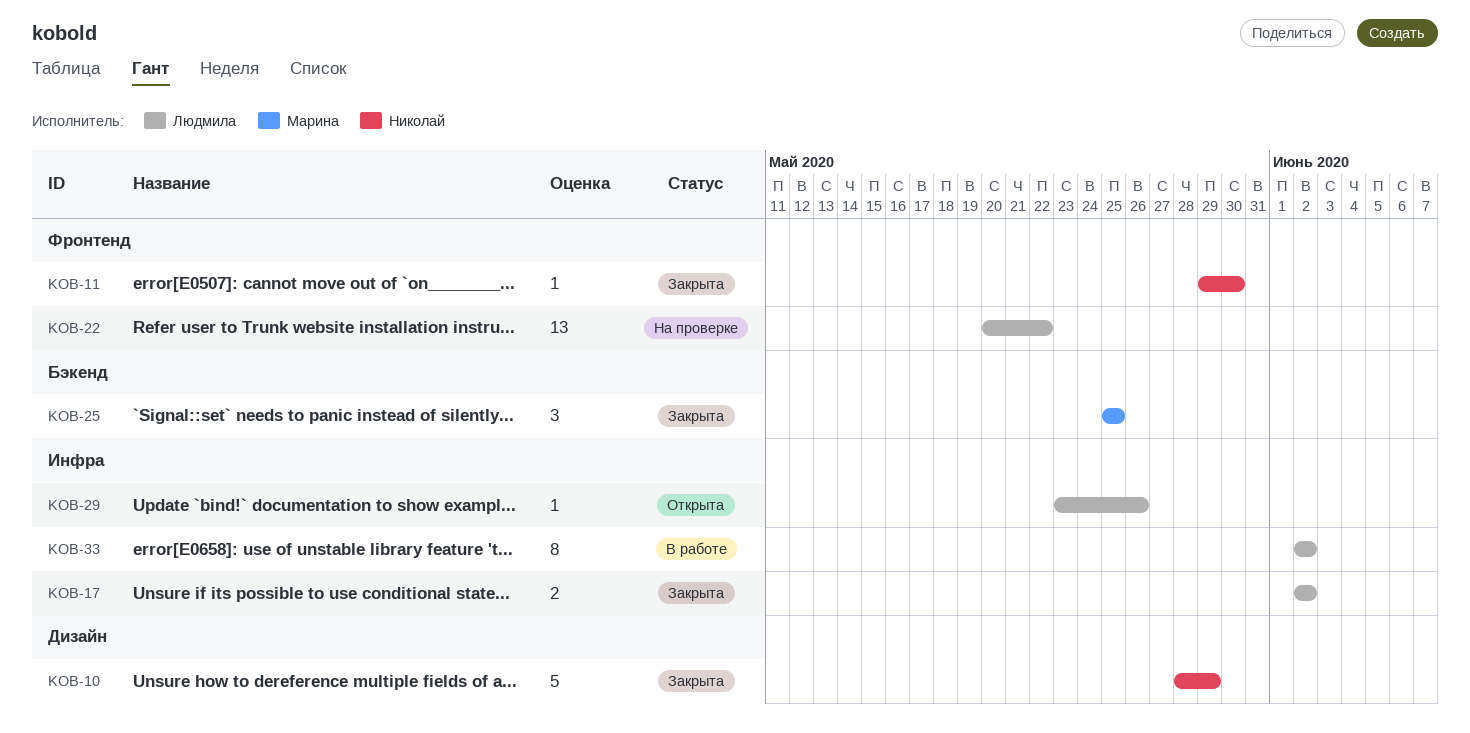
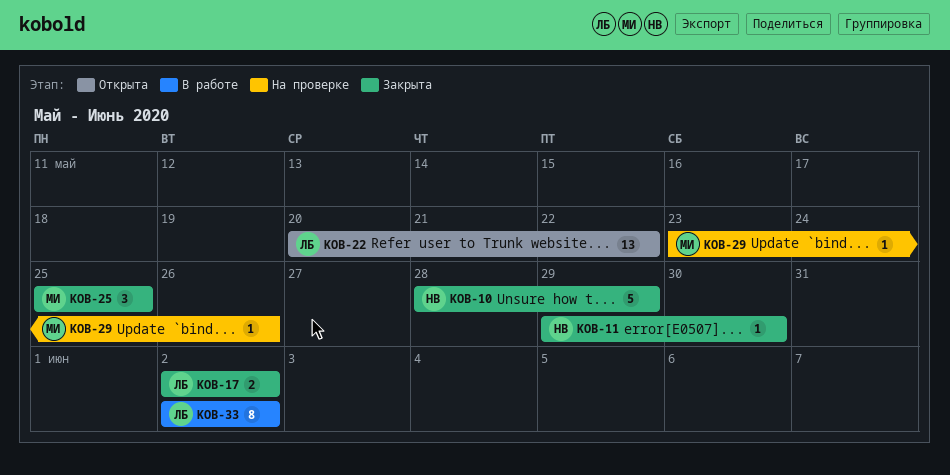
KOB-22, status: На проверке -> Открыта
KOB-29, status: Открыта -> На проверке
KOB-29, owner: Людмила -> Марина

